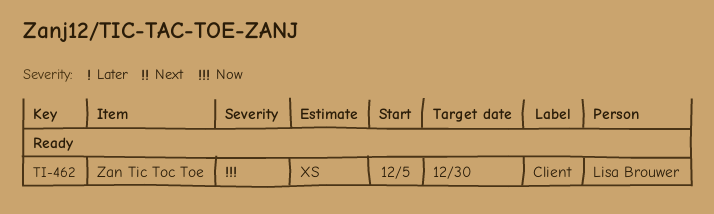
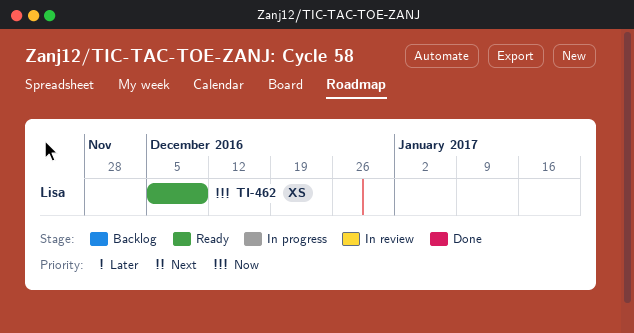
TI-462, due: Dec 30 -> Dec 9

